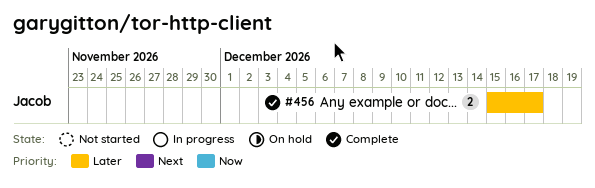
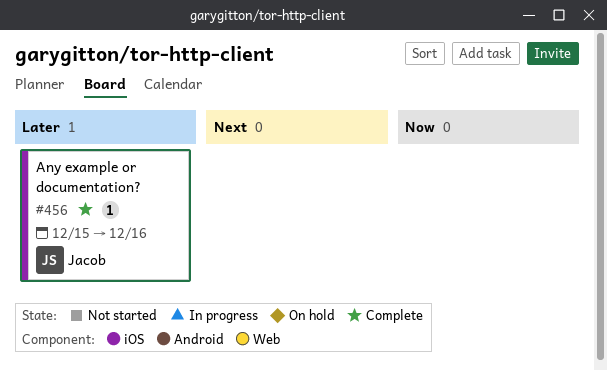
#456, estimate: 2 -> 1
#456, due: Dec 17 -> Dec 16

